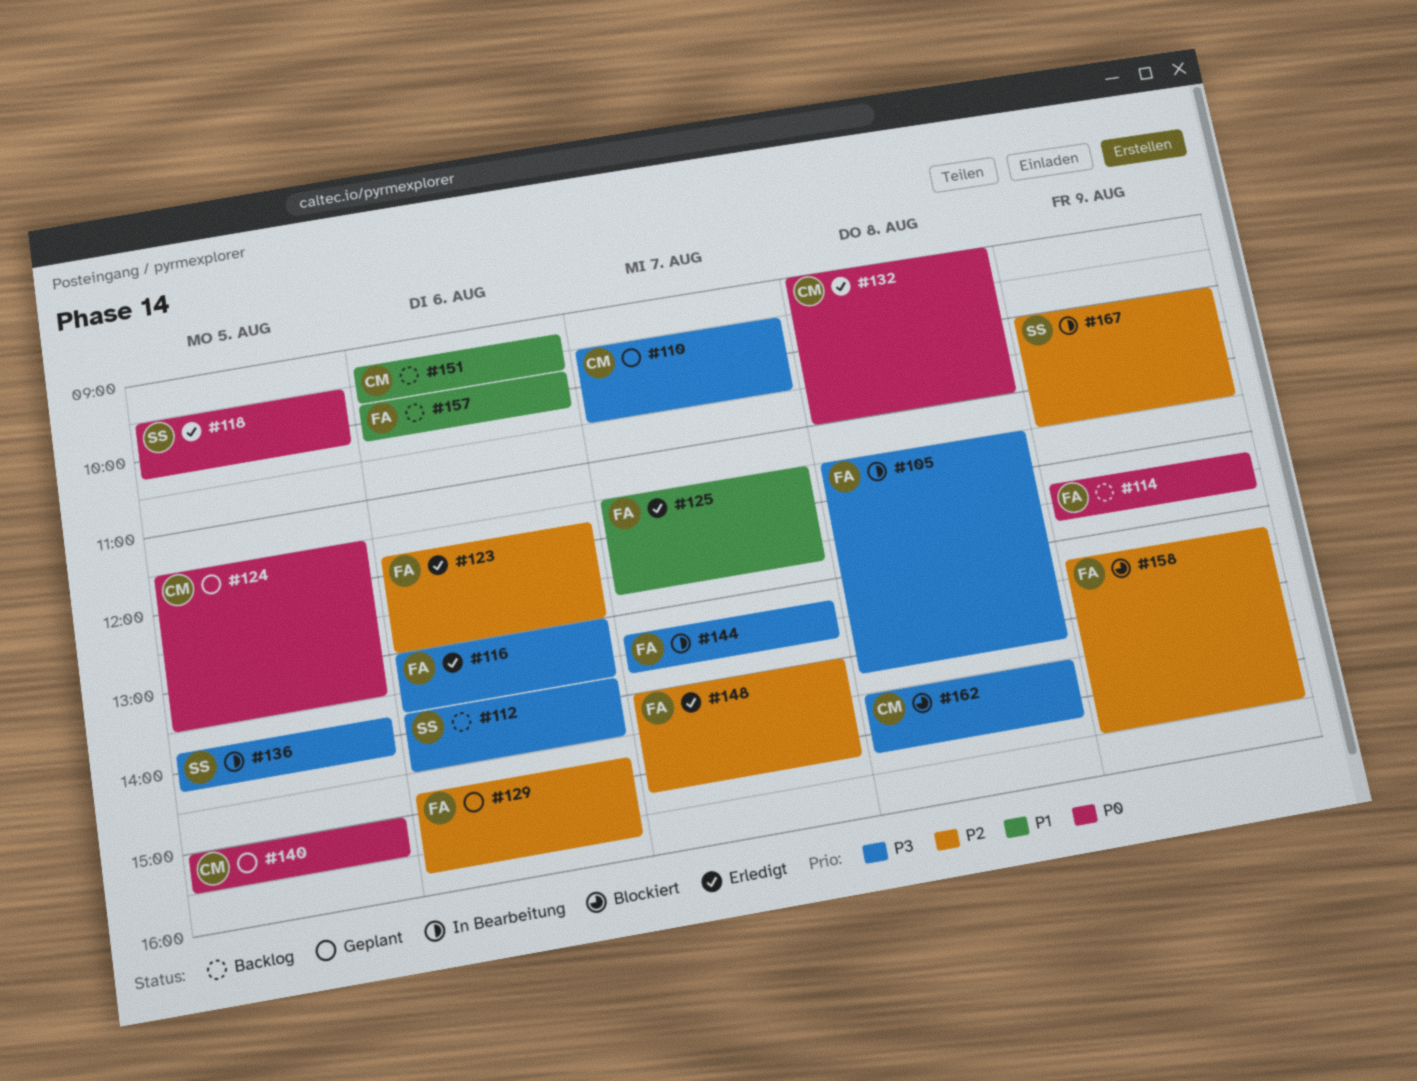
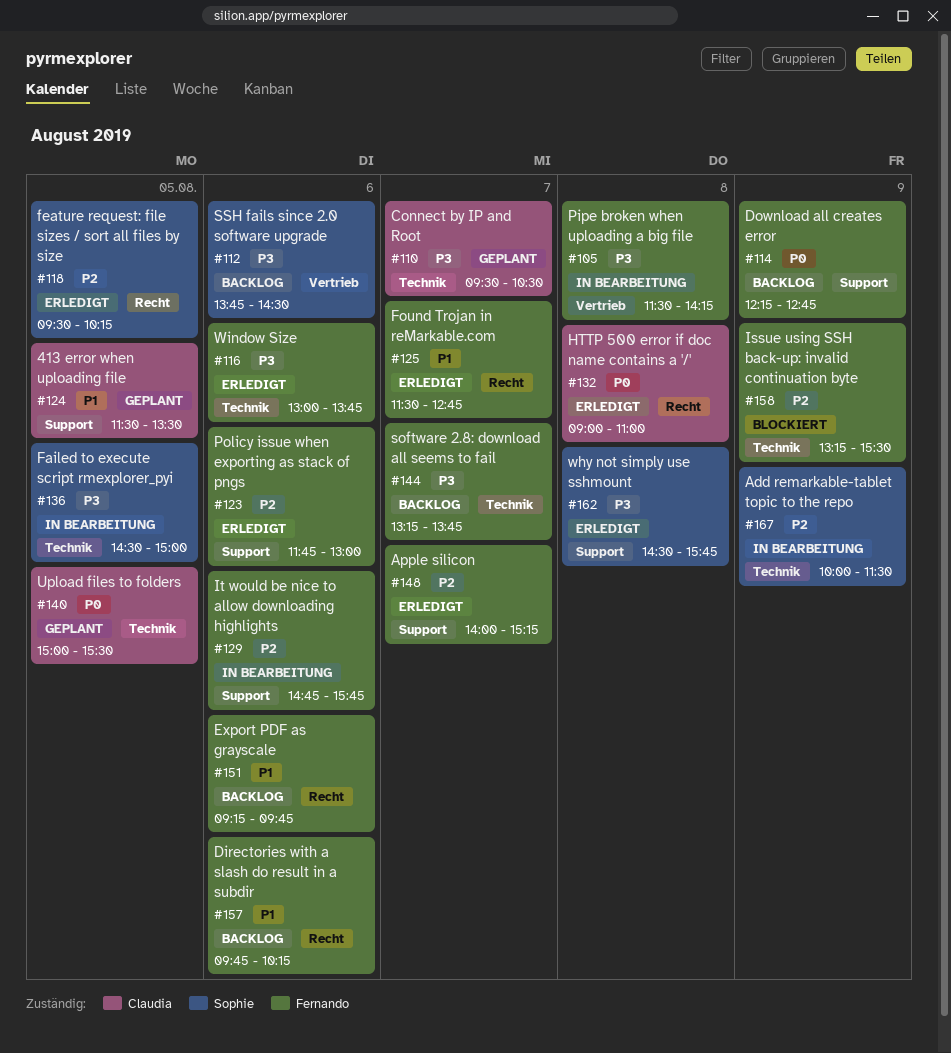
#118, priority: P0 -> P2
#124, priority: P0 -> P1
#129, status: Geplant -> In Bearbeitung
#136, begins: 13:45 -> 14:30
#136, ends: 14:15 -> 15:00
#144, status: In Bearbeitung -> Backlog
#151, owner: Claudia -> Fernando
#162, status: Blockiert -> Erledigt
#162, owner: Claudia -> Sophie
#162, ends: 15:15 -> 15:45

